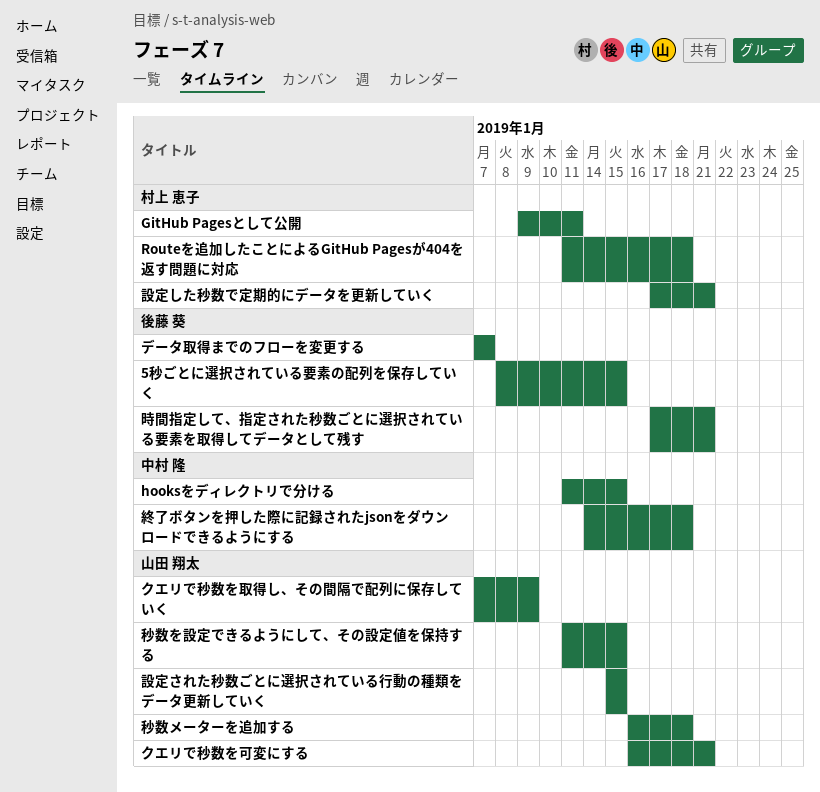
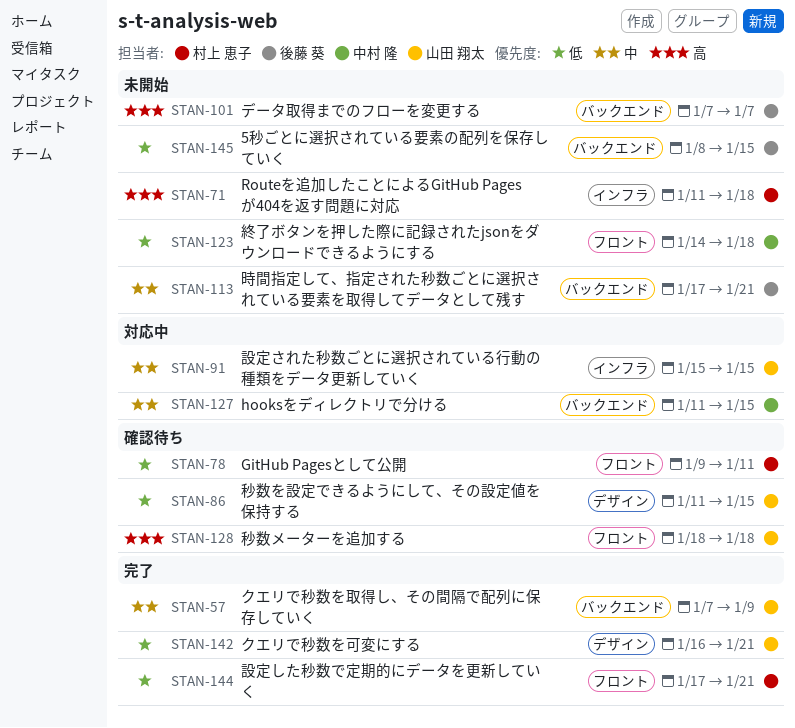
秒数メーターを追加する, start: Jan 16 -> Jan 18

